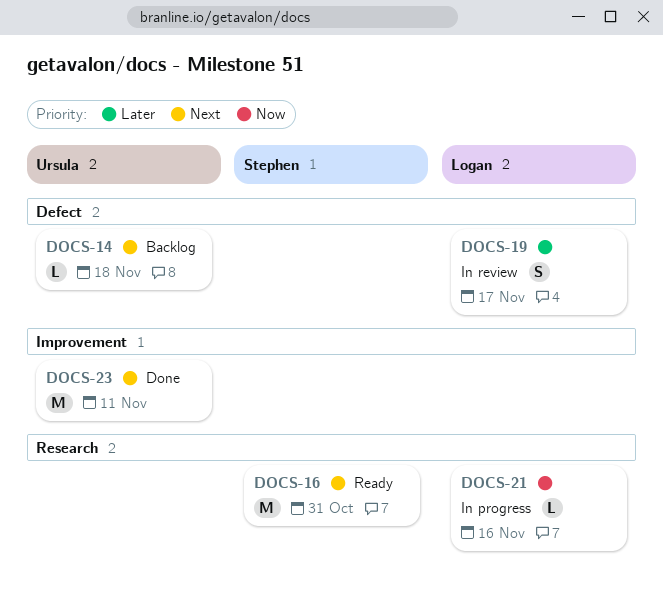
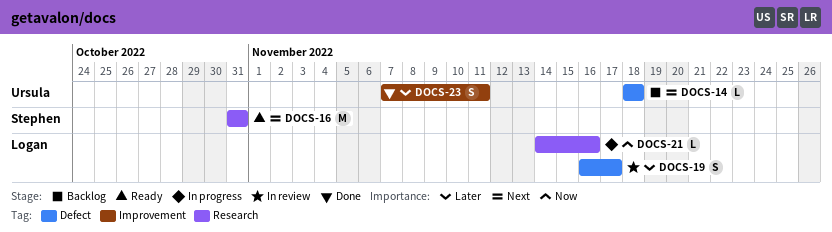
DOCS-23, priority: Next -> Later
DOCS-23, estimate: M -> S

